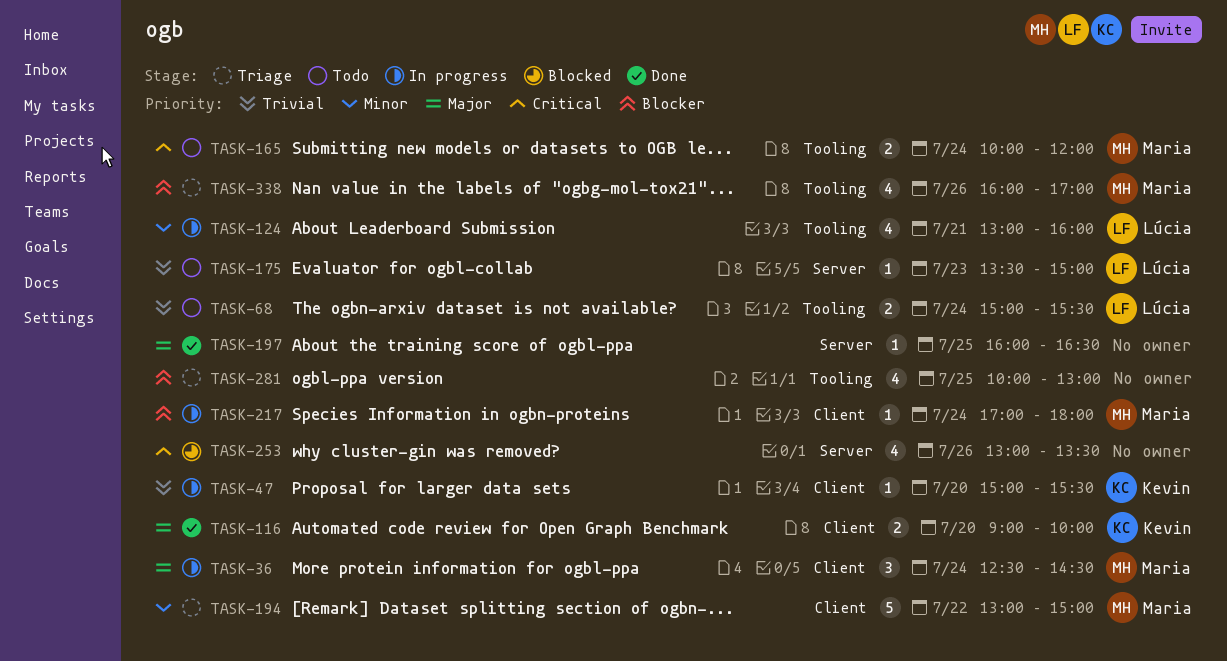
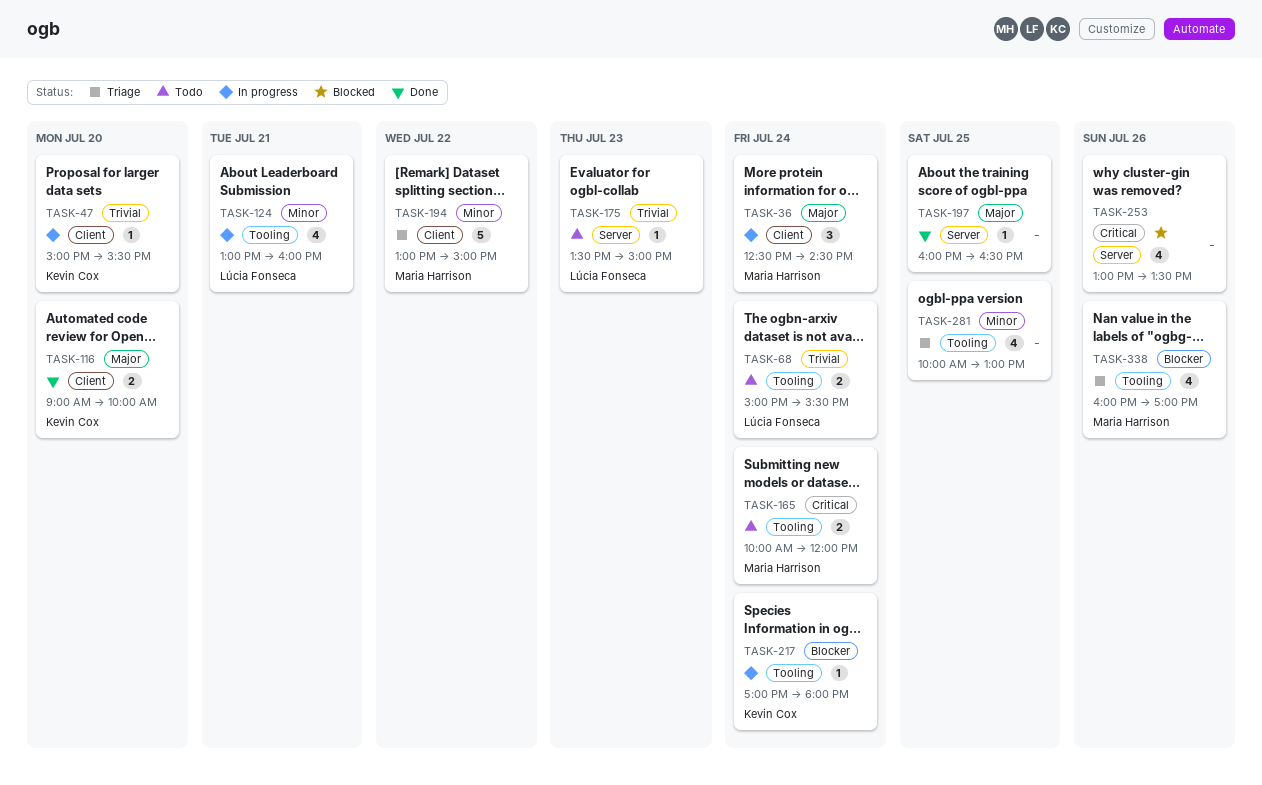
TASK-217, owner: Maria Harrison -> Kevin Cox
TASK-217, label: Client -> Tooling
TASK-281, priority: Blocker -> Minor

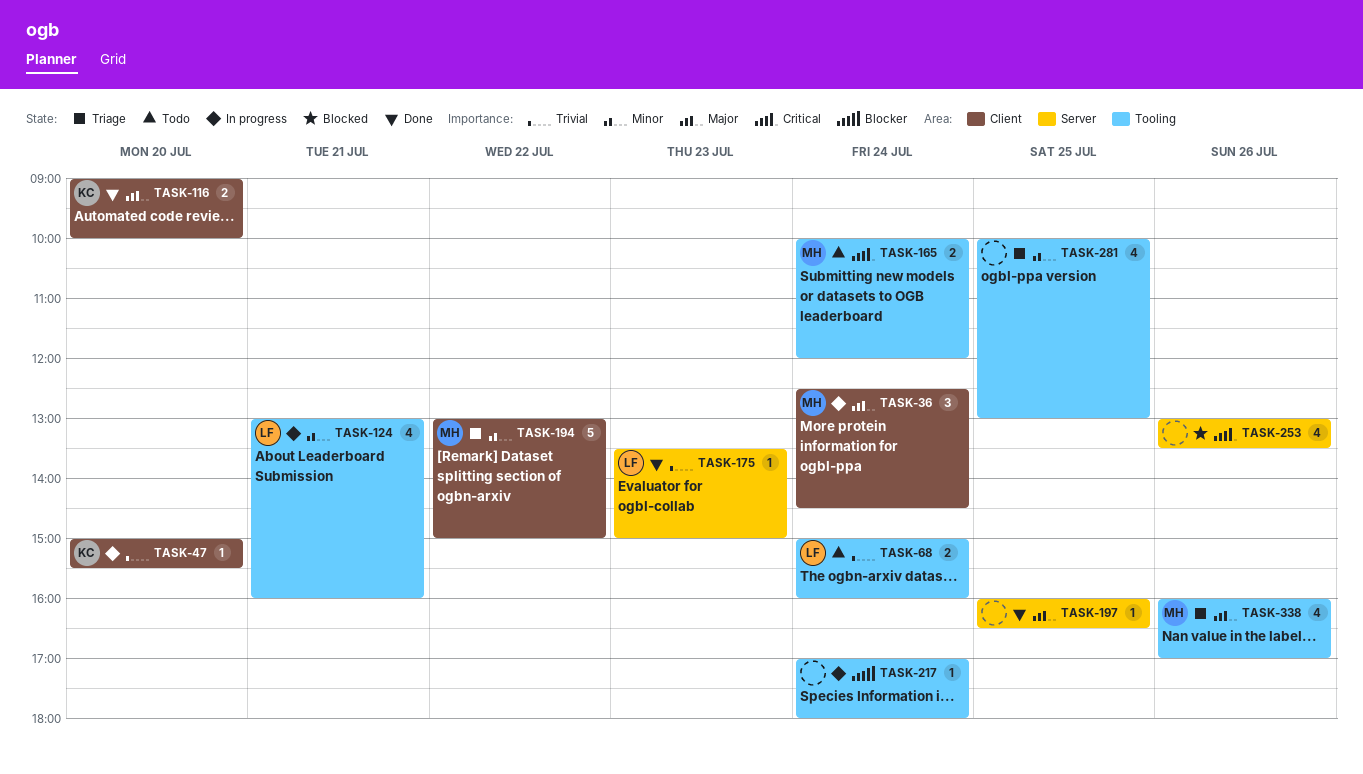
TASK-68, ends: 15:30 -> 16:00
TASK-175, status: Todo -> Done
TASK-217, owner: Kevin Cox -> none
TASK-338, priority: Blocker -> Major

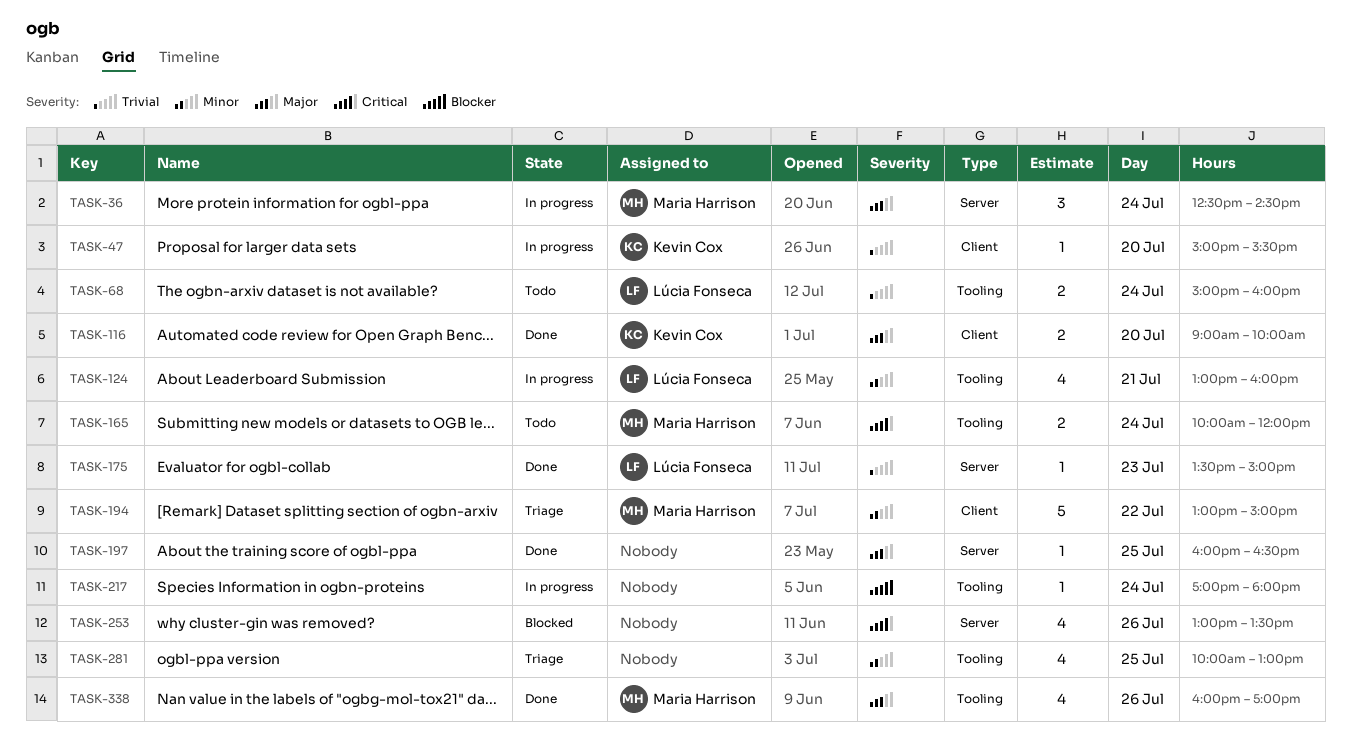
TASK-36, label: Client -> Server
TASK-338, status: Triage -> Done

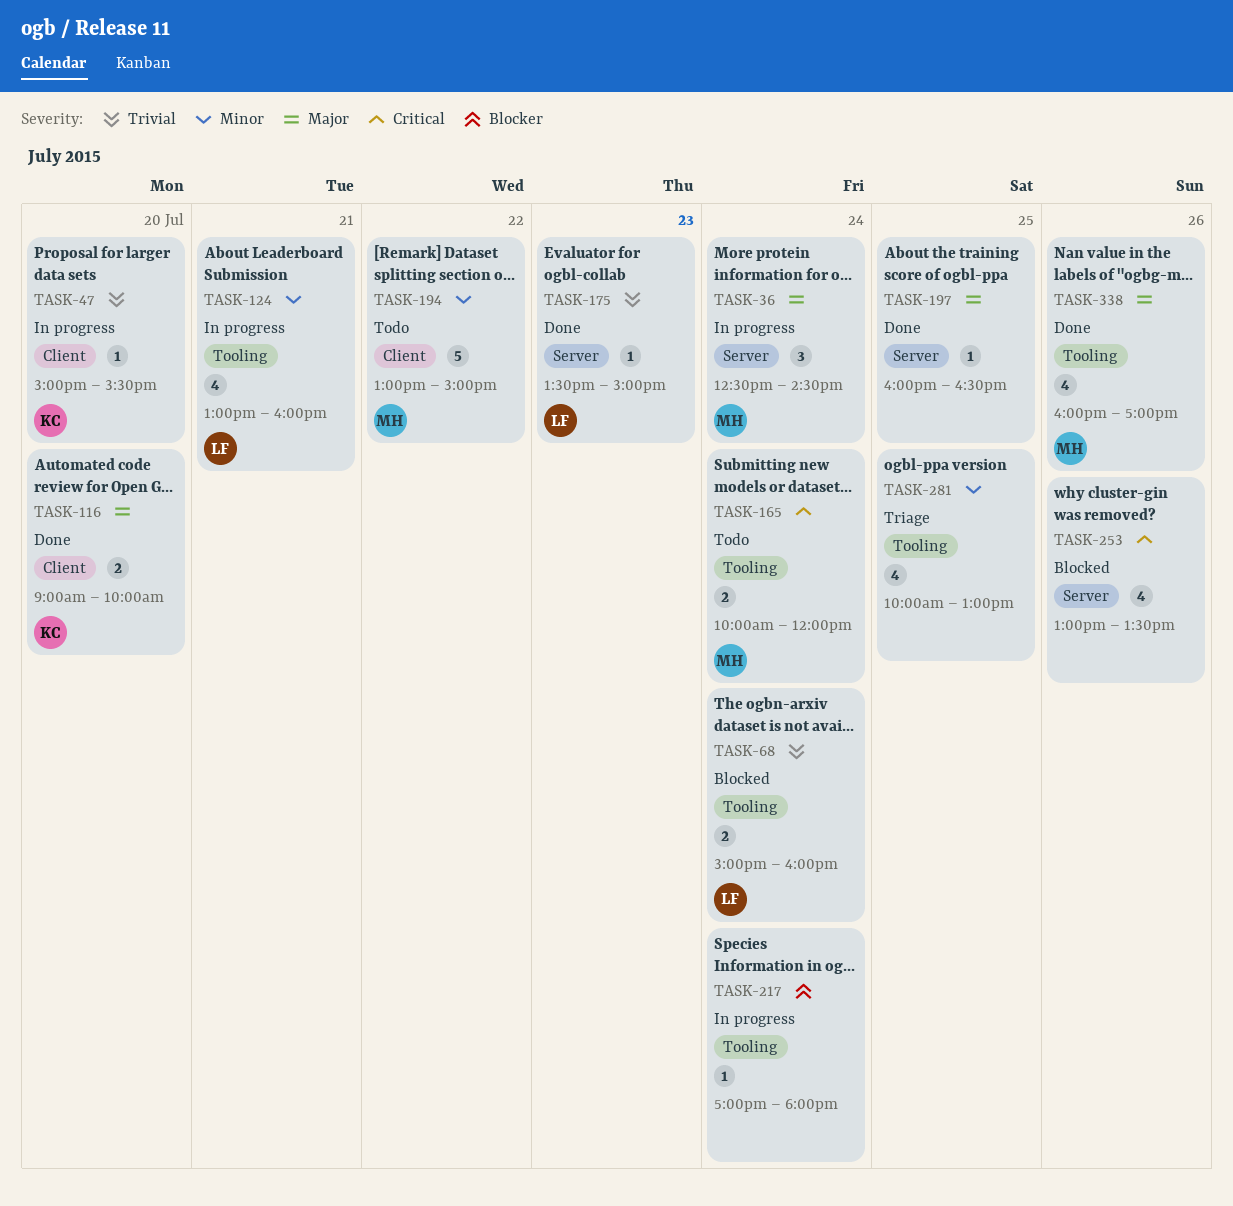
TASK-68, status: Todo -> Blocked
TASK-194, status: Triage -> Todo

